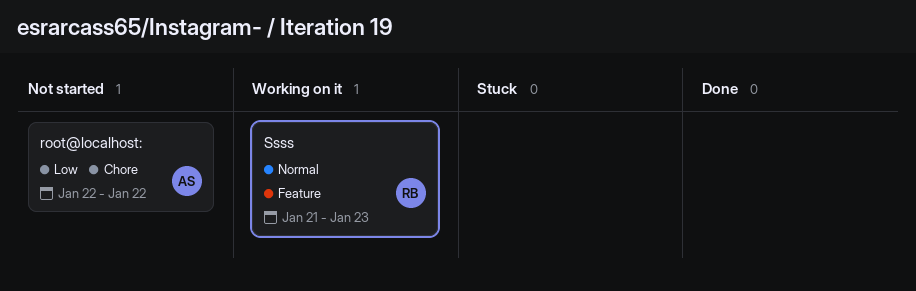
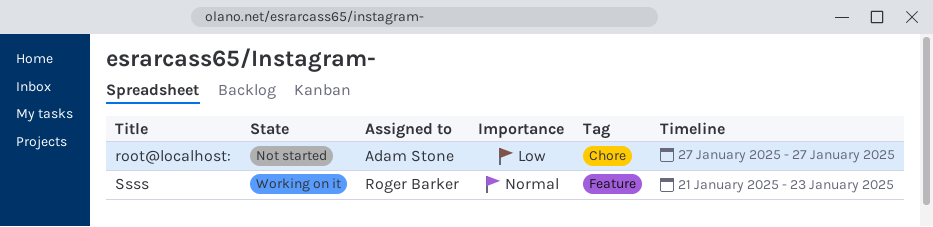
root@localhost:, start: Jan 22 -> Jan 27
root@localhost:, due: Jan 22 -> Jan 27

